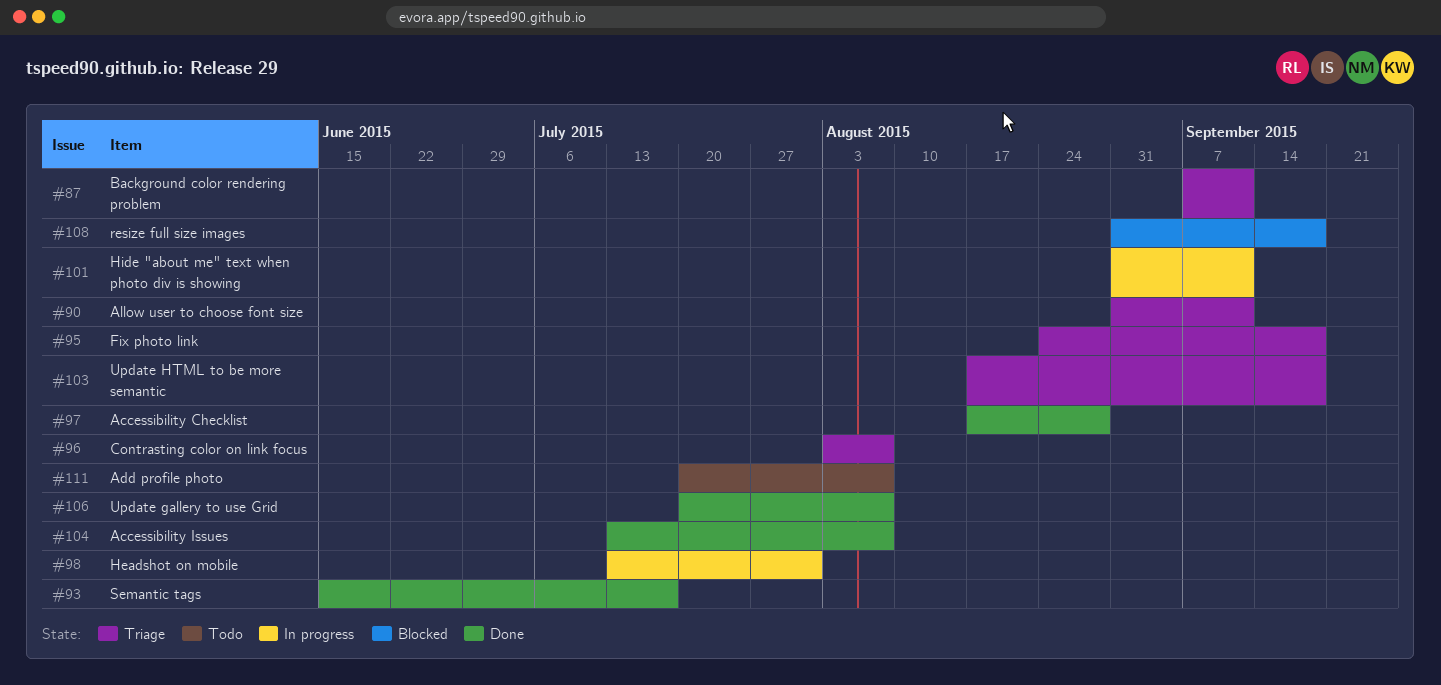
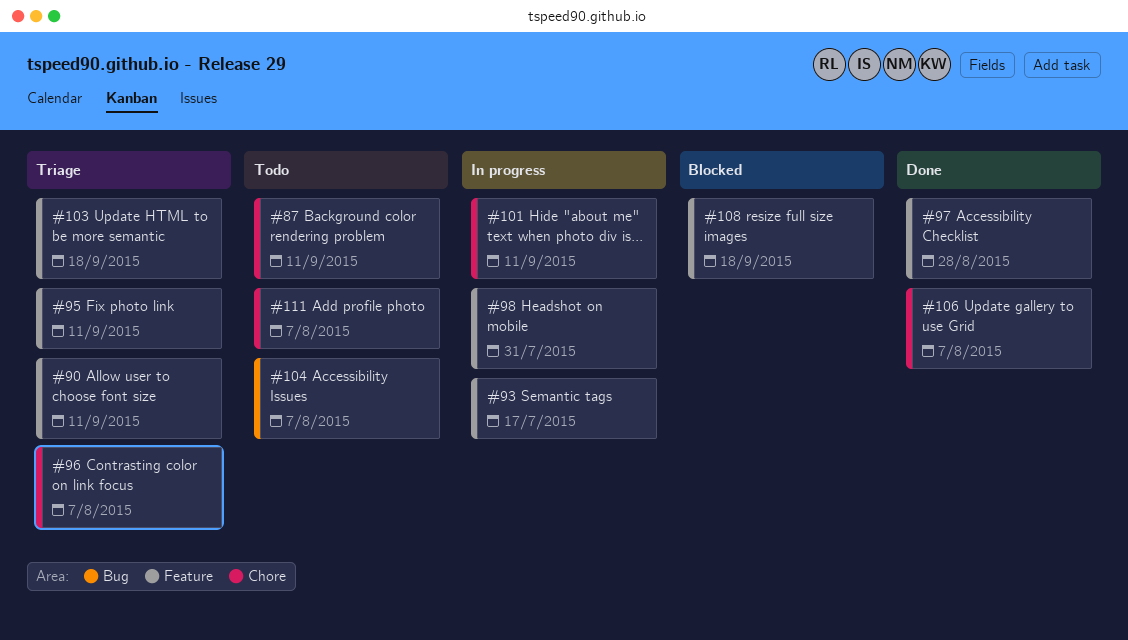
#87, status: Triage -> Todo
#93, status: Done -> In progress
#95, due: Sep 18 -> Sep 11
#104, status: Done -> Todo

